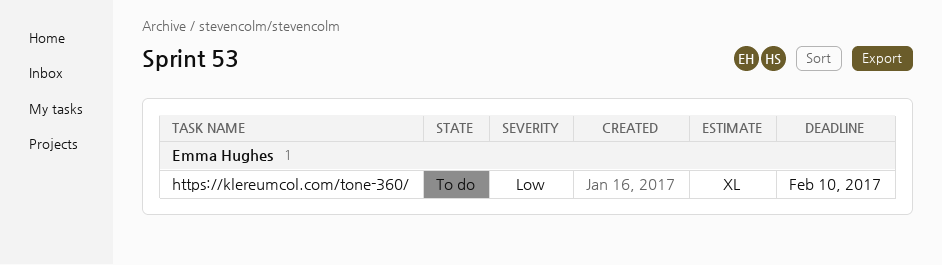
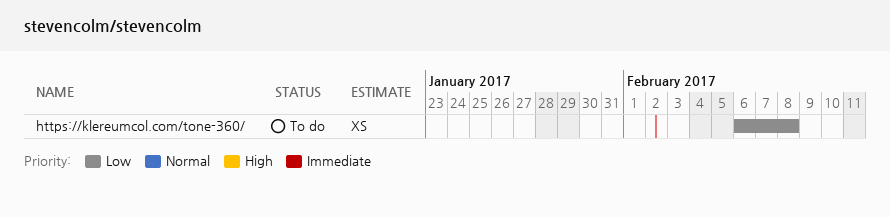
https://klereumcol.com/tone-360/, estimate: XL -> XS
https://klereumcol.com/tone-360/, due: Feb 10 -> Feb 8

